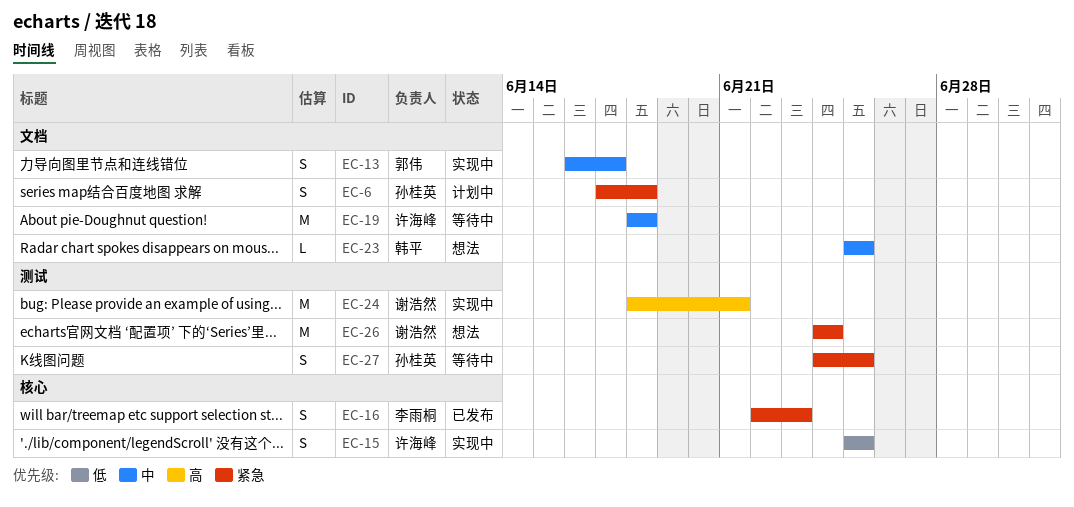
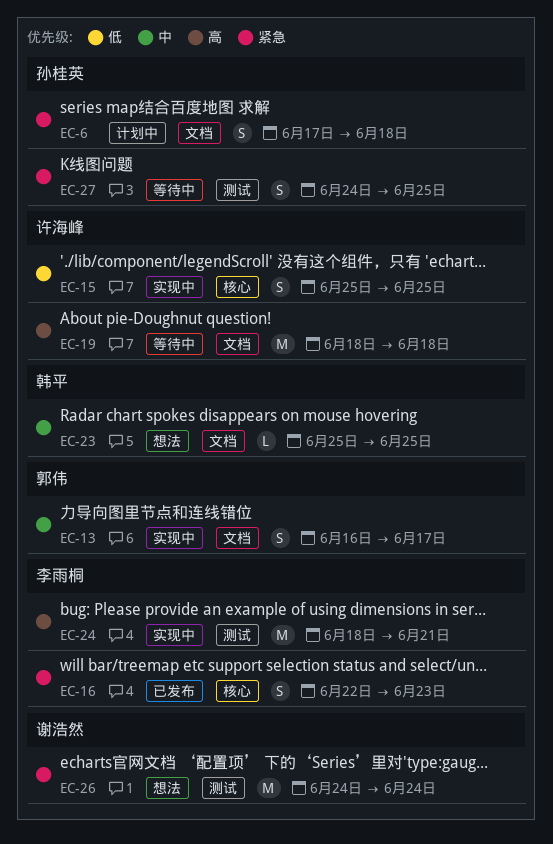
EC-19, priority: 中 -> 高
EC-24, owner: 谢浩然 -> 李雨桐

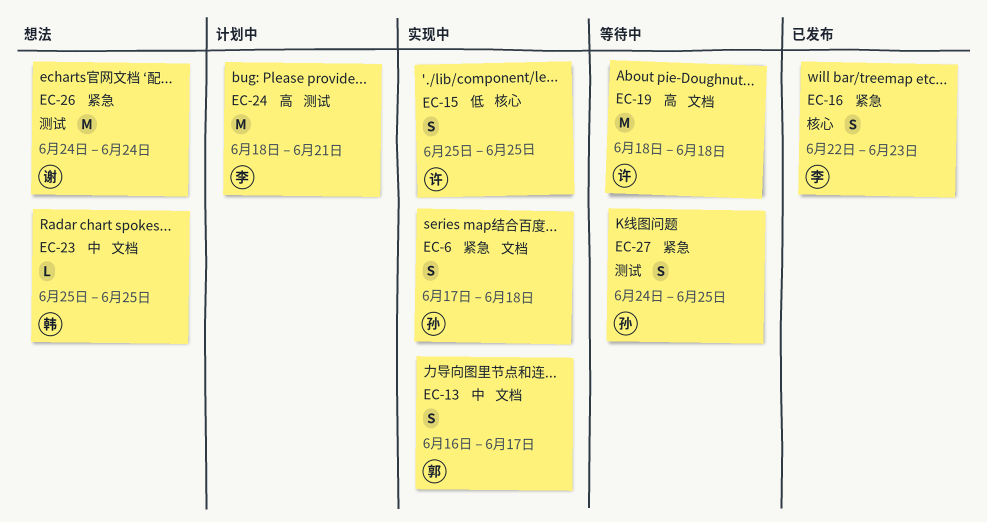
EC-6, status: 计划中 -> 实现中
EC-24, status: 实现中 -> 计划中

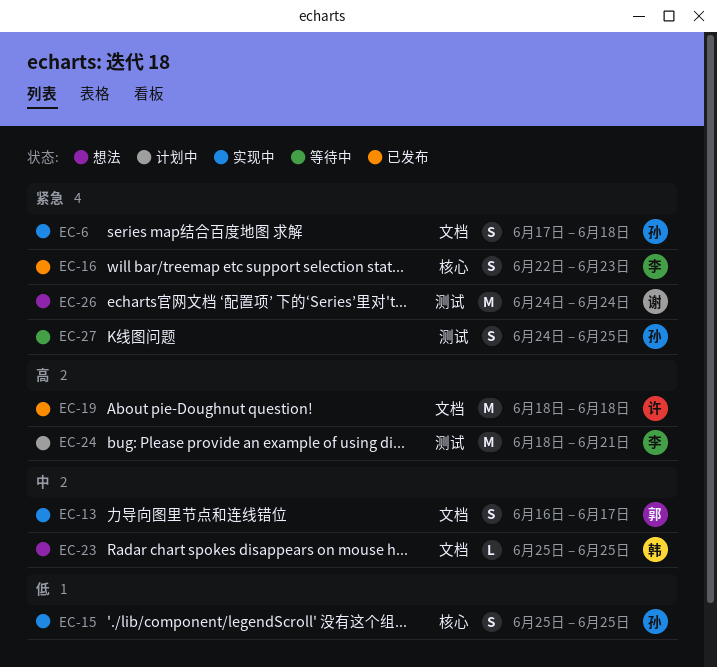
EC-15, owner: 许 -> 孙
EC-19, status: 等待中 -> 已发布

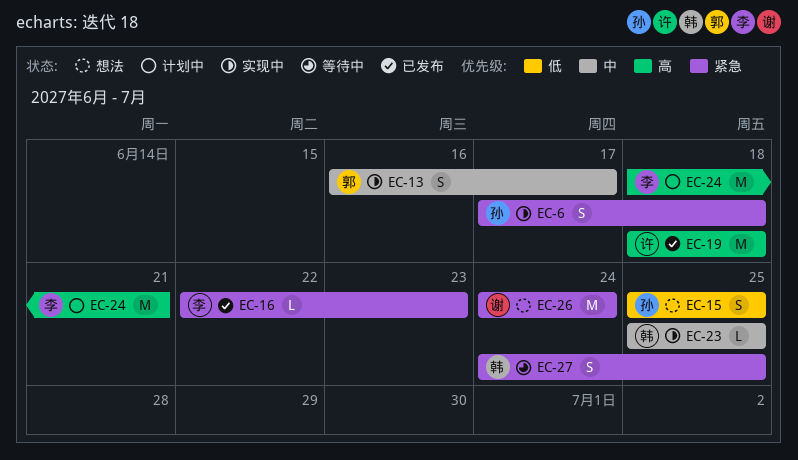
EC-15, status: 实现中 -> 想法
EC-16, estimate: S -> L
EC-23, status: 想法 -> 实现中
EC-27, owner: 孙 -> 韩

